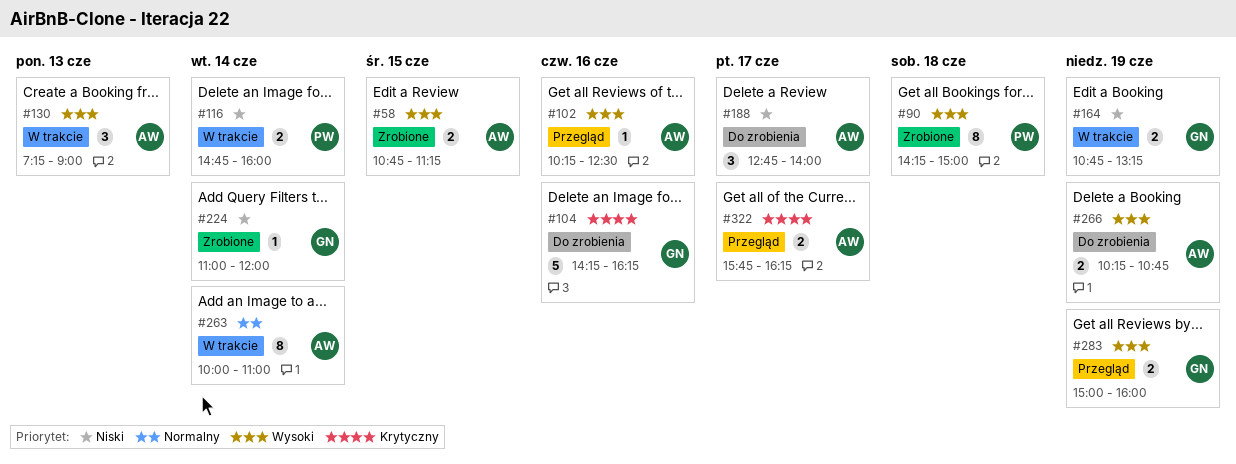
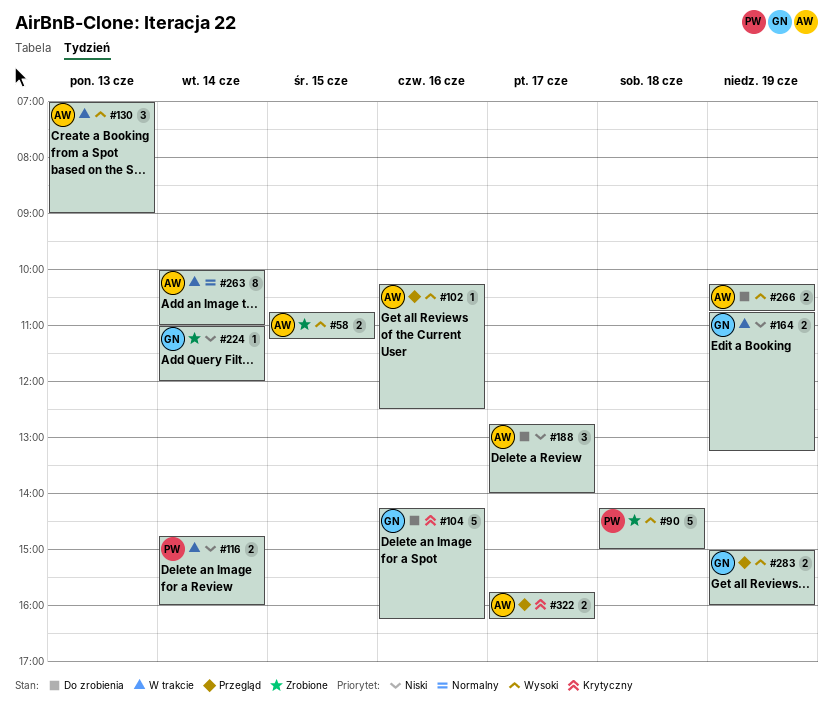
#90, estimate: 8 -> 5
#130, begins: 07:15 -> 07:00

